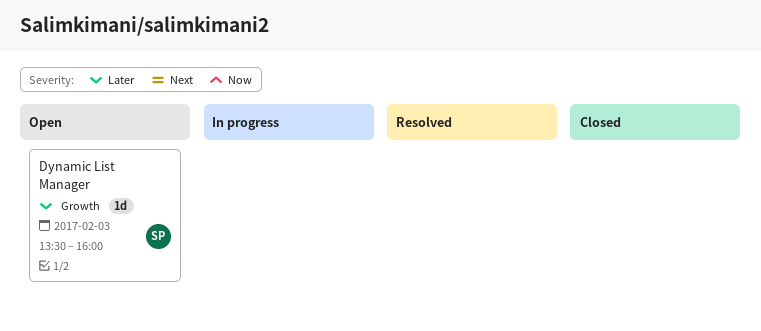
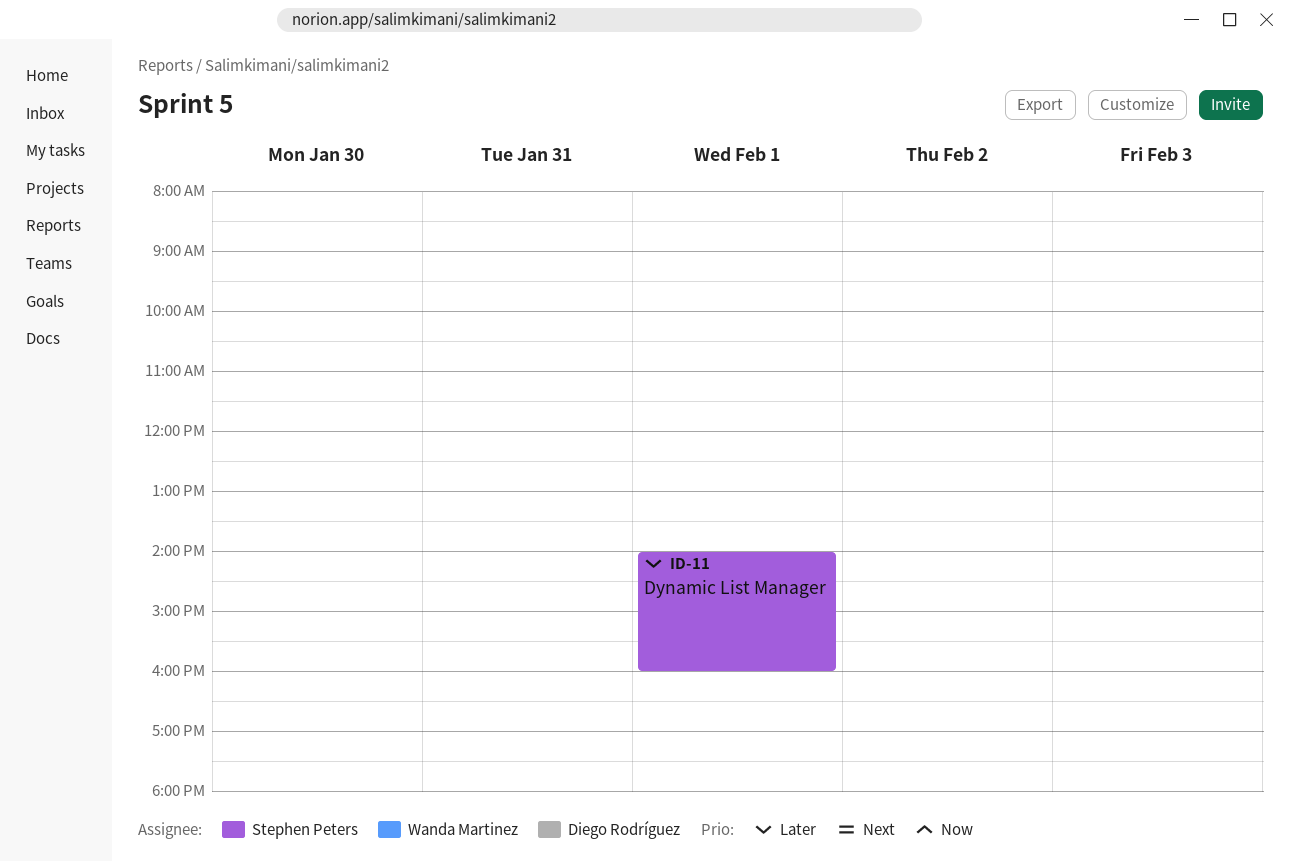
Dynamic List Manager, day: Feb 3 -> Feb 1
Dynamic List Manager, begins: 13:30 -> 14:00

